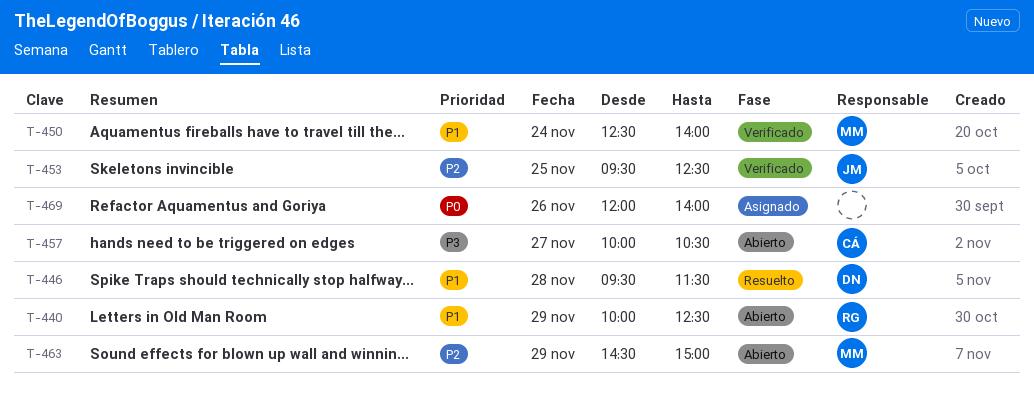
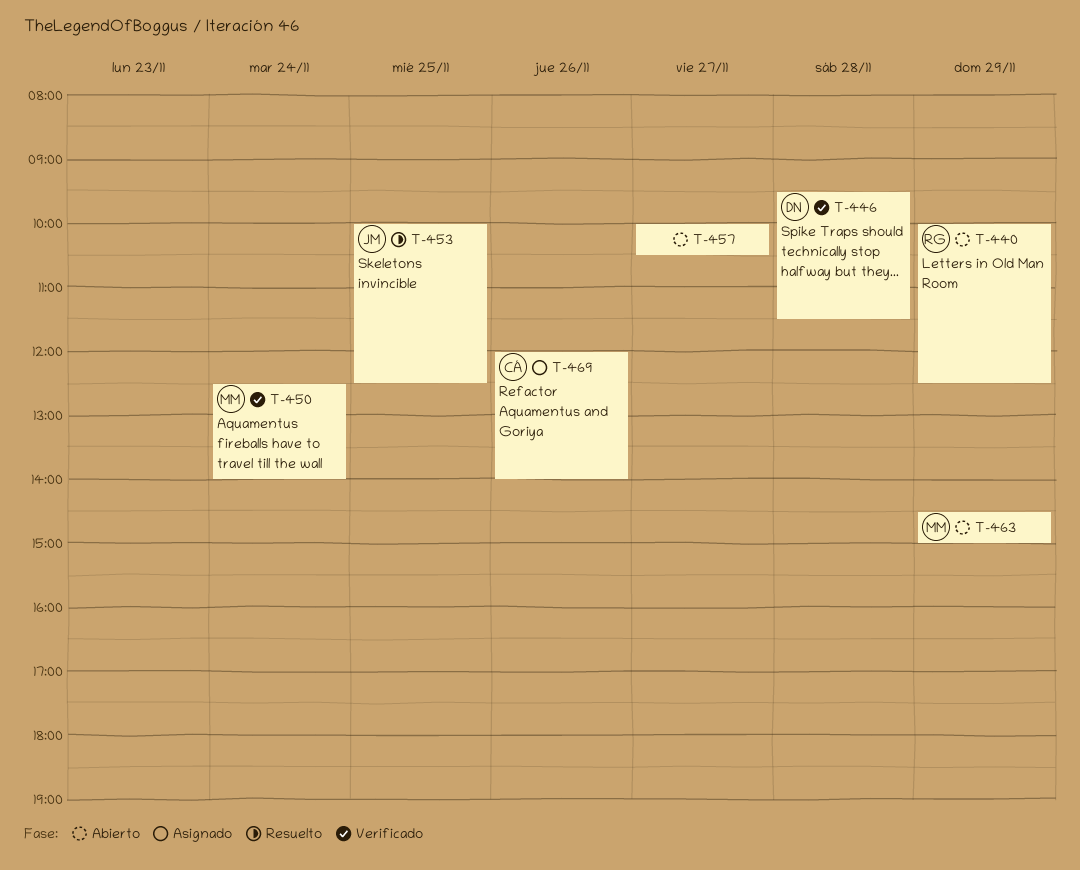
T-446, status: Resuelto -> Verificado
T-453, status: Verificado -> Resuelto
T-453, begins: 09:30 -> 10:00
T-457, owner: CÁ -> none
T-469, owner: none -> CÁ

